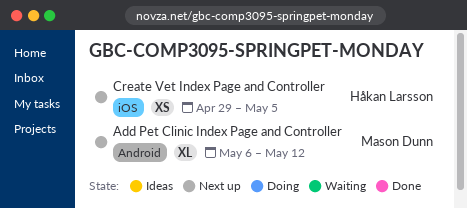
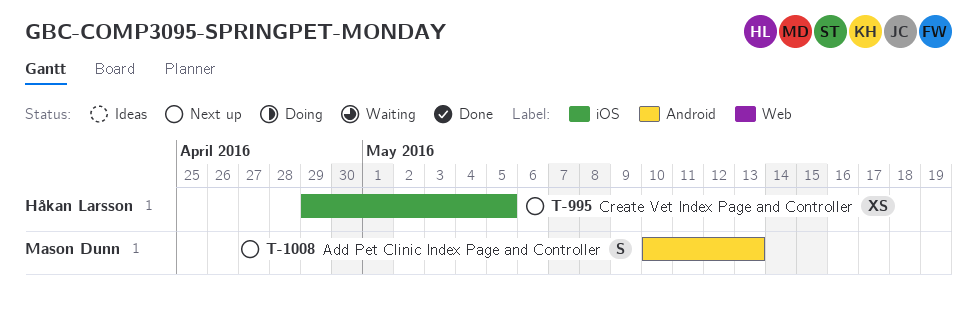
Add Pet Clinic Index Page and Controller, estimate: XL -> S
Add Pet Clinic Index Page and Controller, start: May 6 -> May 10
Add Pet Clinic Index Page and Controller, due: May 12 -> May 13

